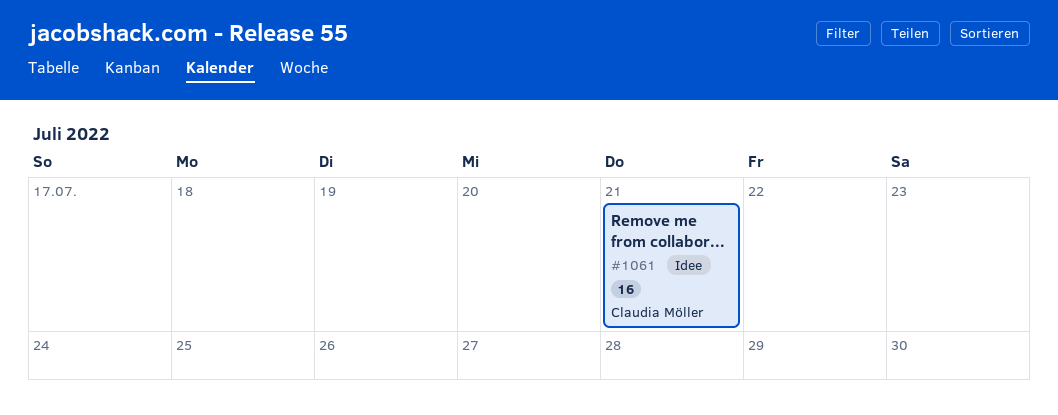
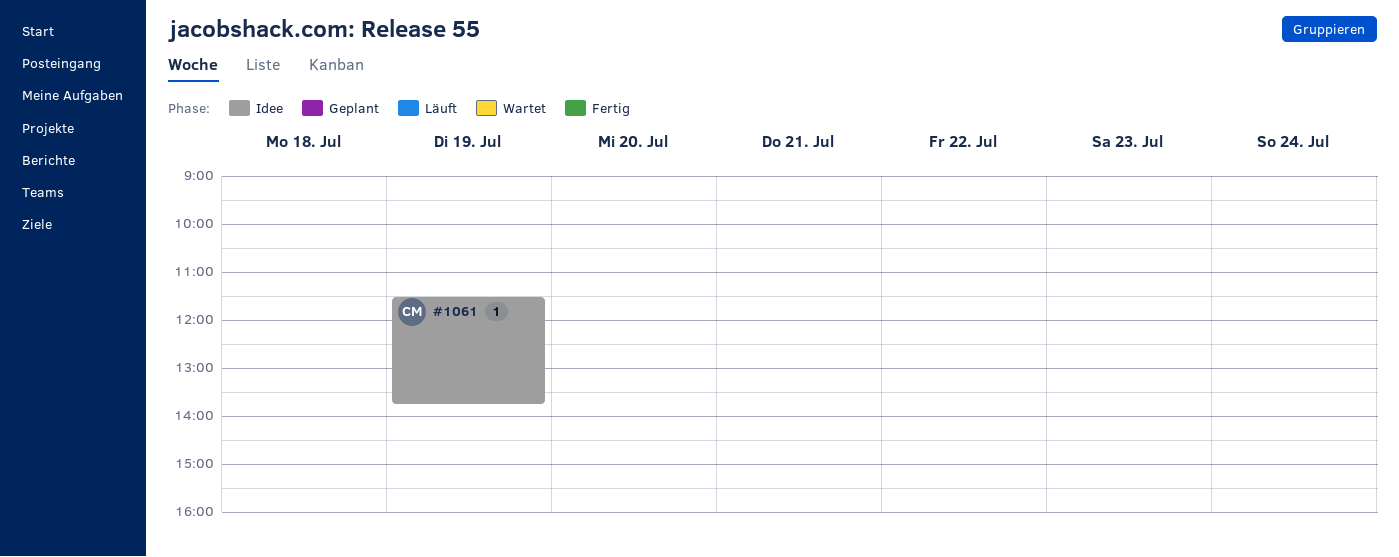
#1061, estimate: 16 -> 1
#1061, day: Jul 21 -> Jul 19

